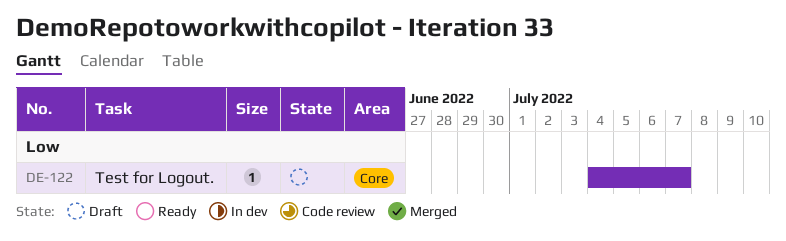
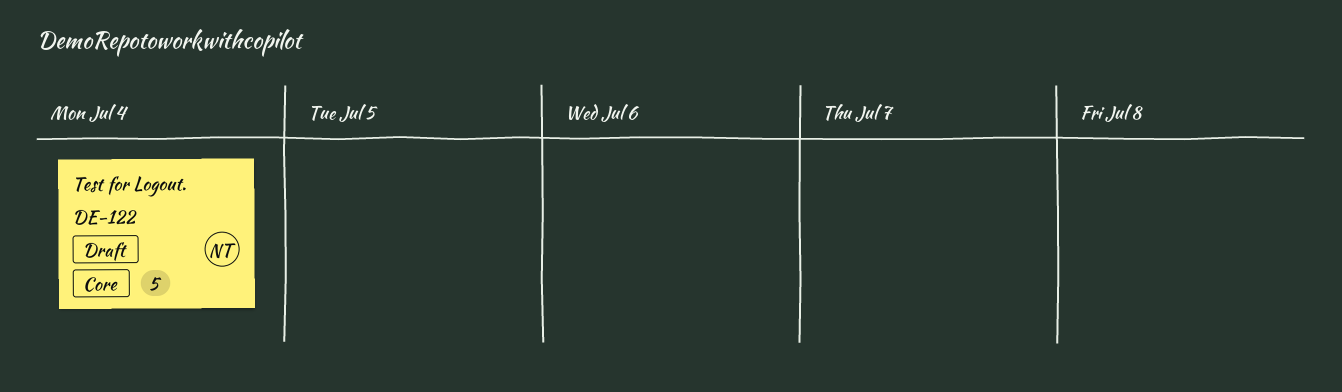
DE-122, estimate: 1 -> 5
DE-122, due: Jul 7 -> Jul 4

